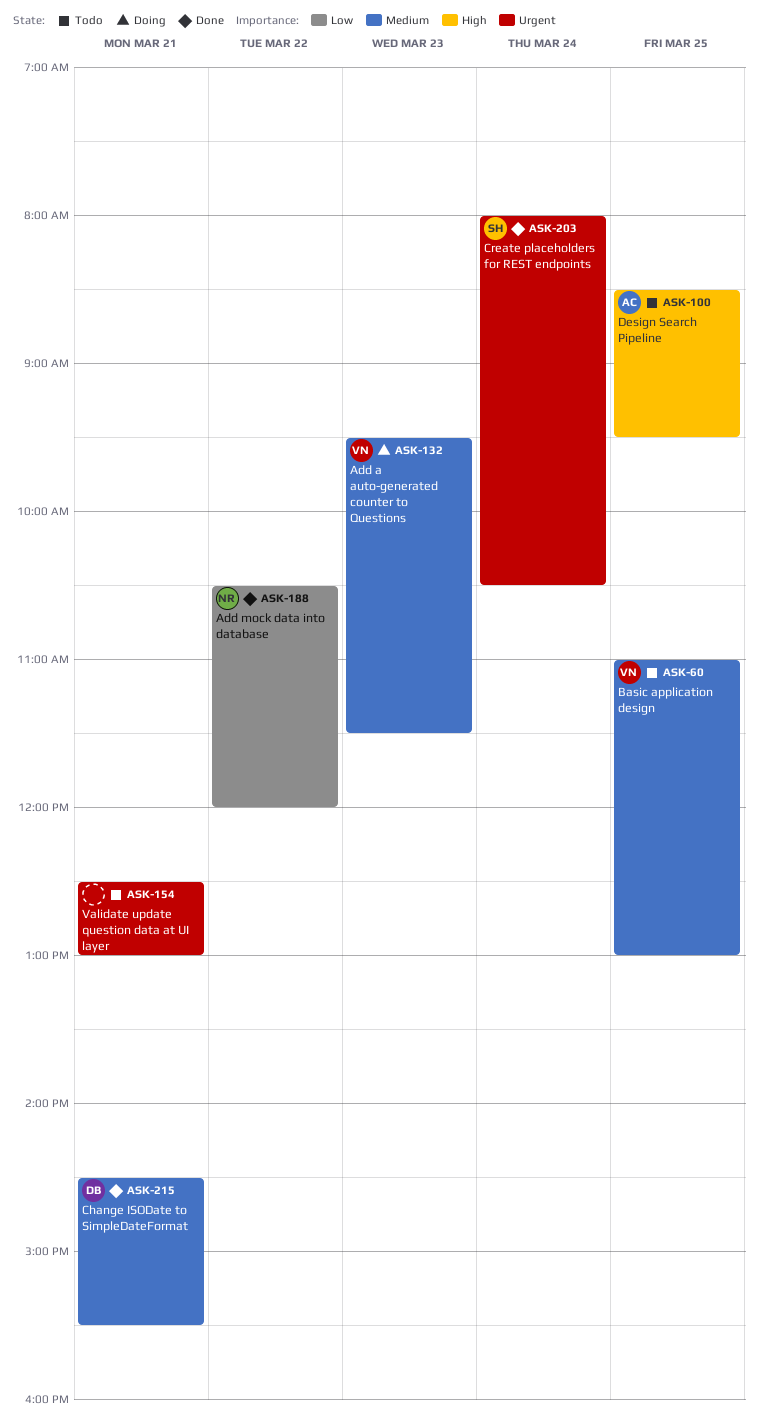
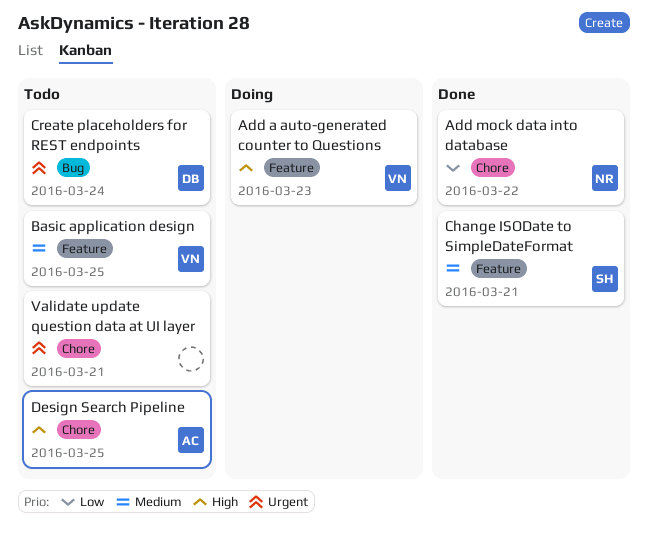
Add a auto-generated counter to Questions, priority: Medium -> High
Change ISODate to SimpleDateFormat, owner: DB -> SH
Create placeholders for REST endpoints, status: Done -> Todo
Create placeholders for REST endpoints, owner: SH -> DB

